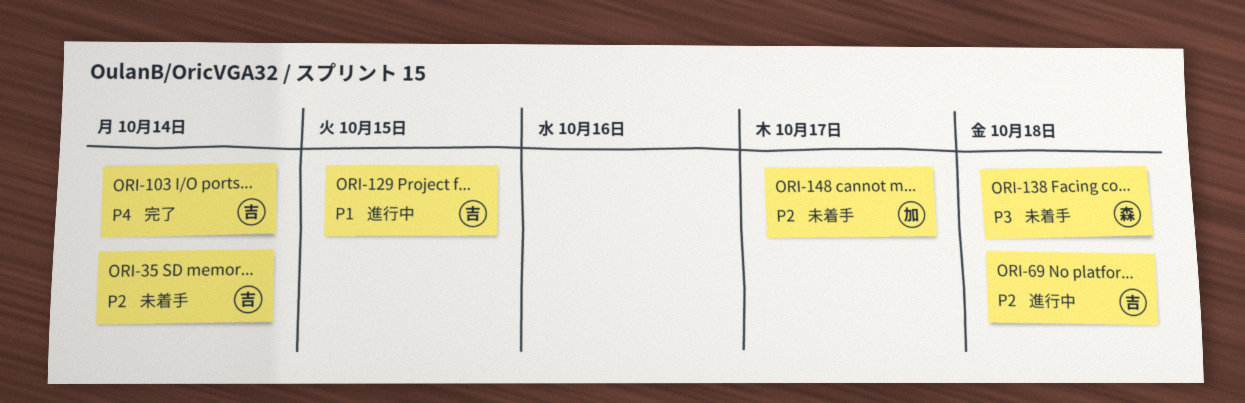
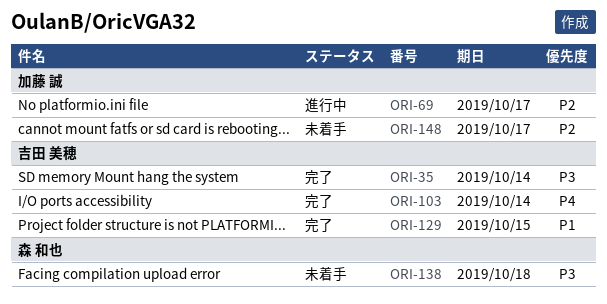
ORI-35, status: 未着手 -> 完了
ORI-35, priority: P2 -> P3
ORI-69, owner: 吉田 美穂 -> 加藤 誠
ORI-69, due: Oct 18 -> Oct 17
ORI-129, status: 進行中 -> 完了

